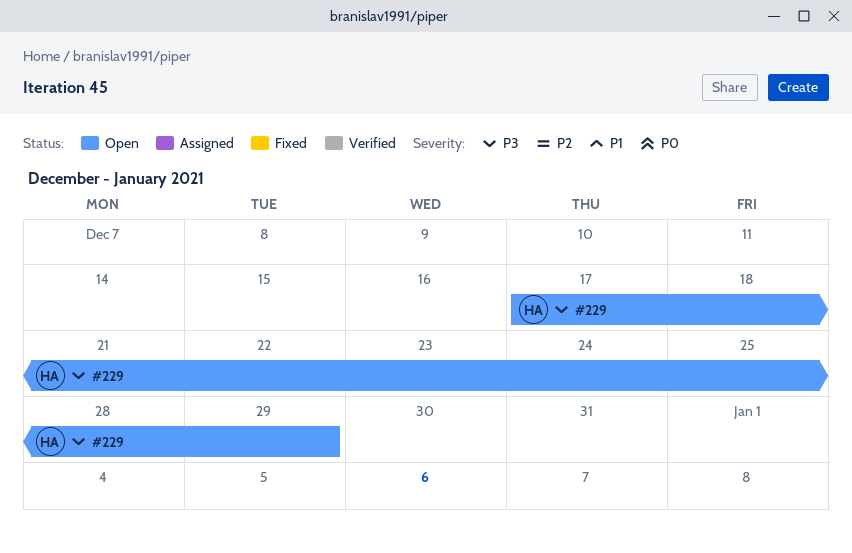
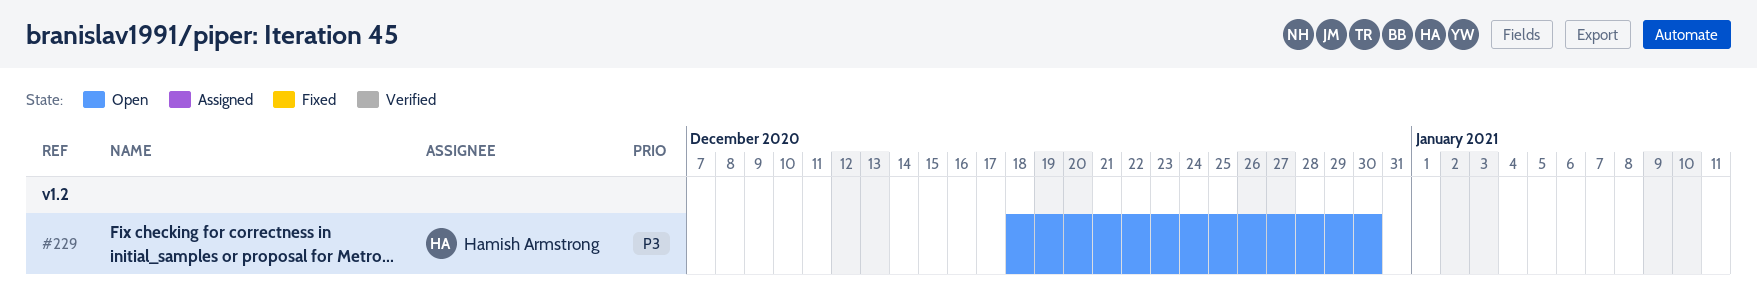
#229, start: Dec 17 -> Dec 18
#229, due: Dec 29 -> Dec 30

